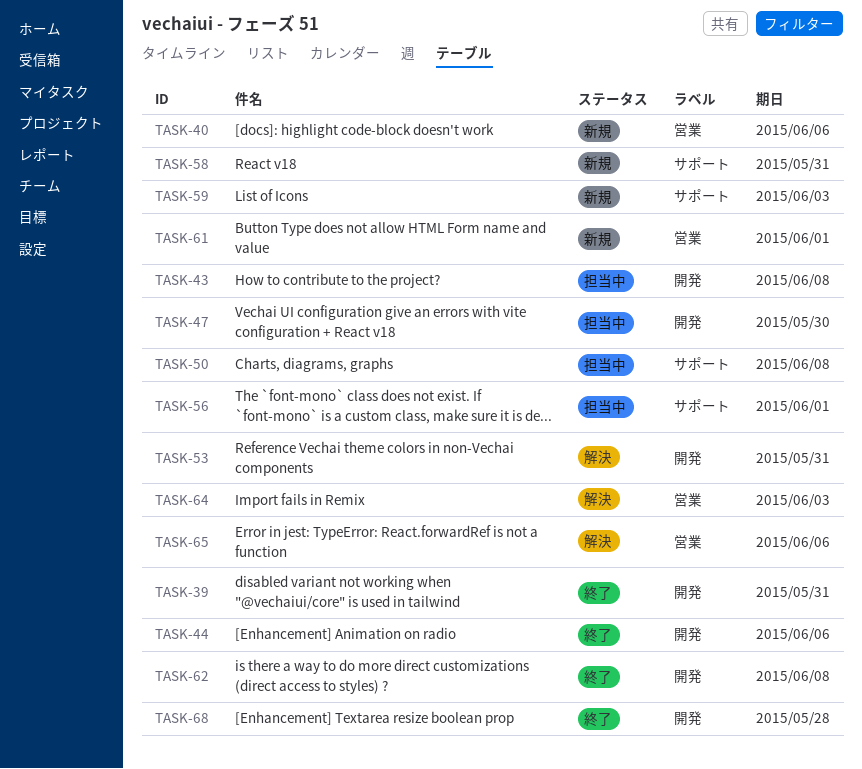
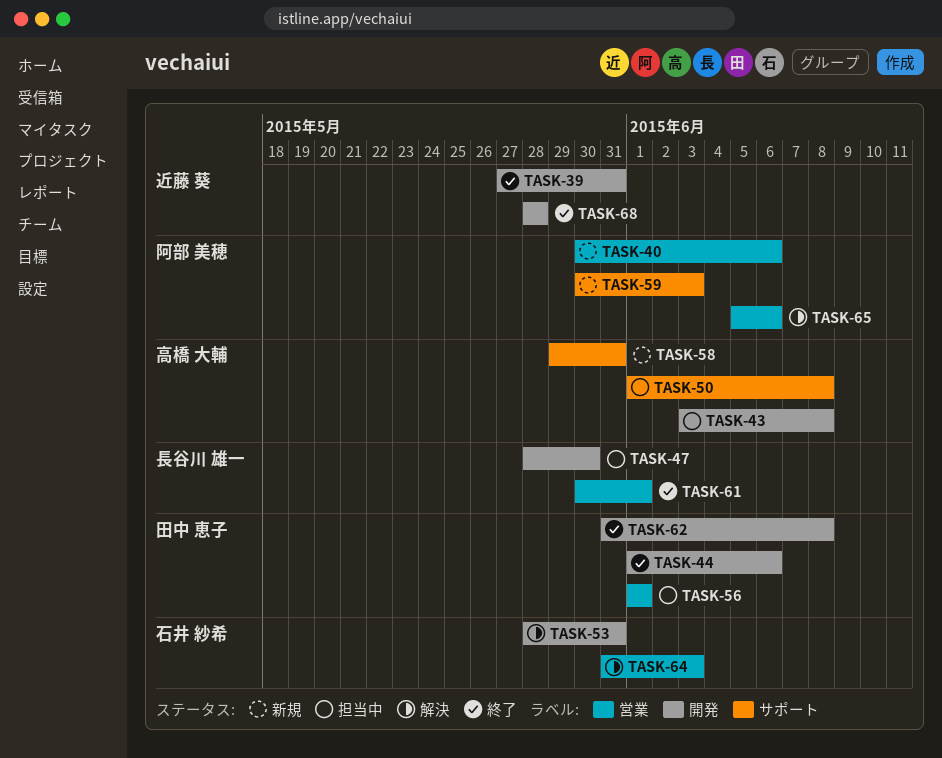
TASK-56, label: サポート -> 営業
TASK-61, status: 新規 -> 終了

